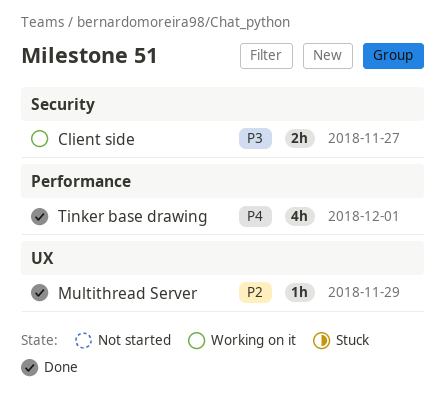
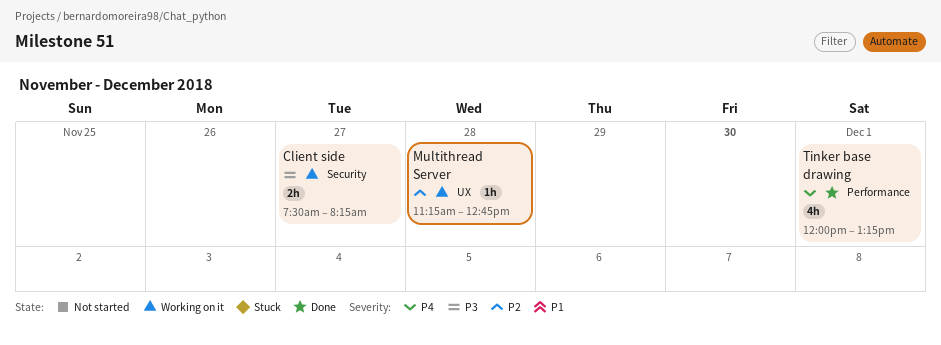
Multithread Server, status: Done -> Working on it
Multithread Server, day: Nov 29 -> Nov 28

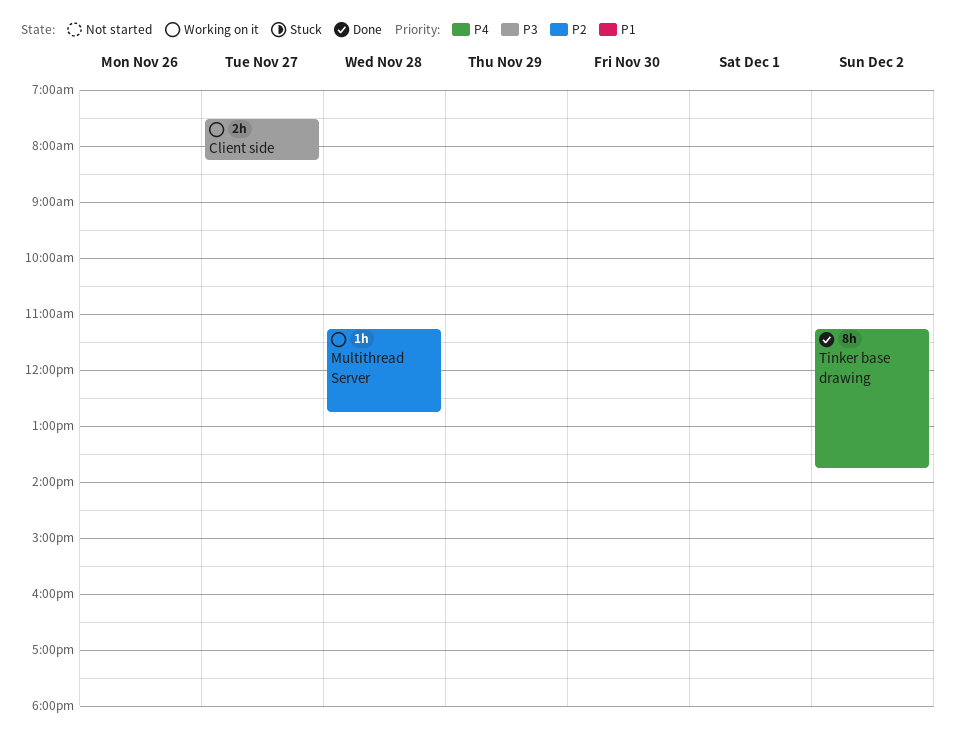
Tinker base drawing, estimate: 4h -> 8h
Tinker base drawing, day: Dec 1 -> Dec 2
Tinker base drawing, begins: 12:00 -> 11:15
Tinker base drawing, ends: 13:15 -> 13:45

